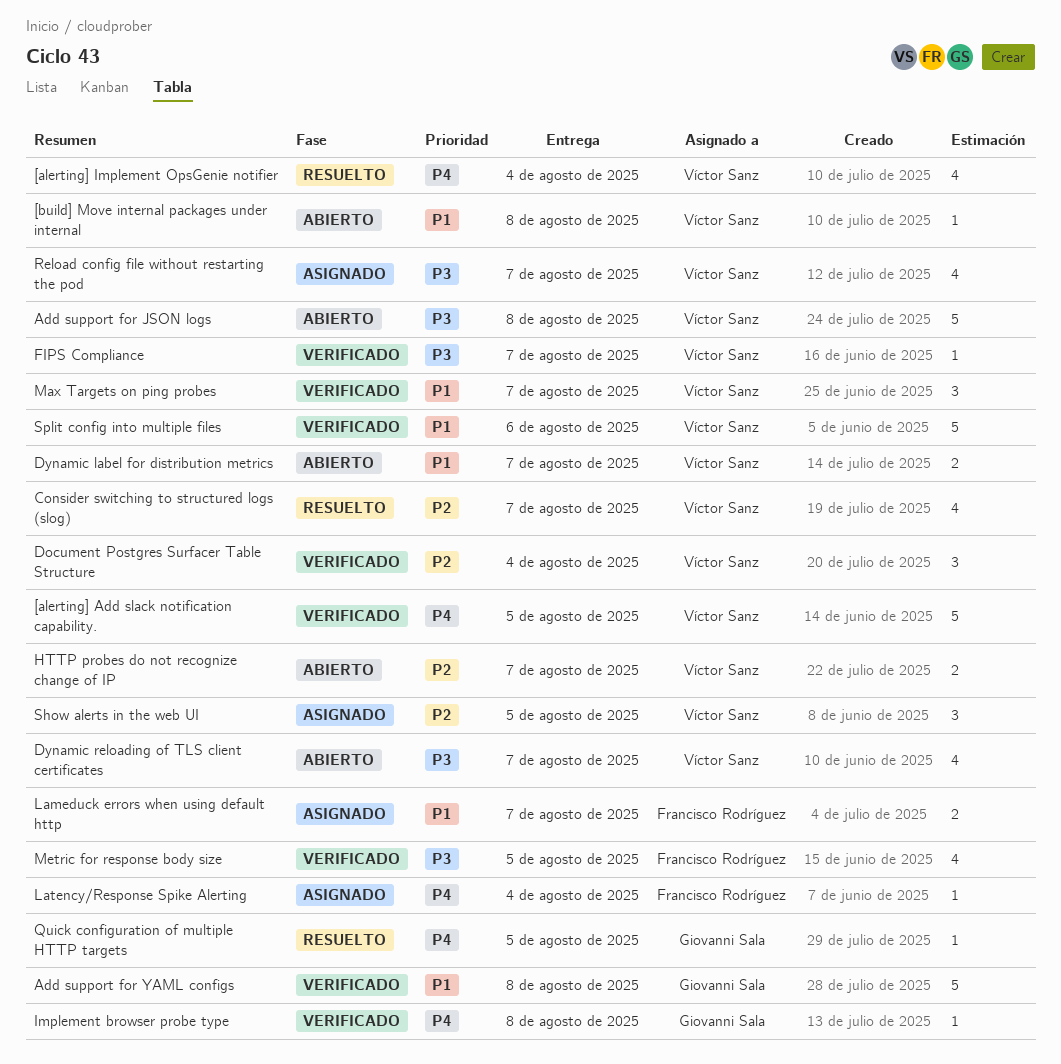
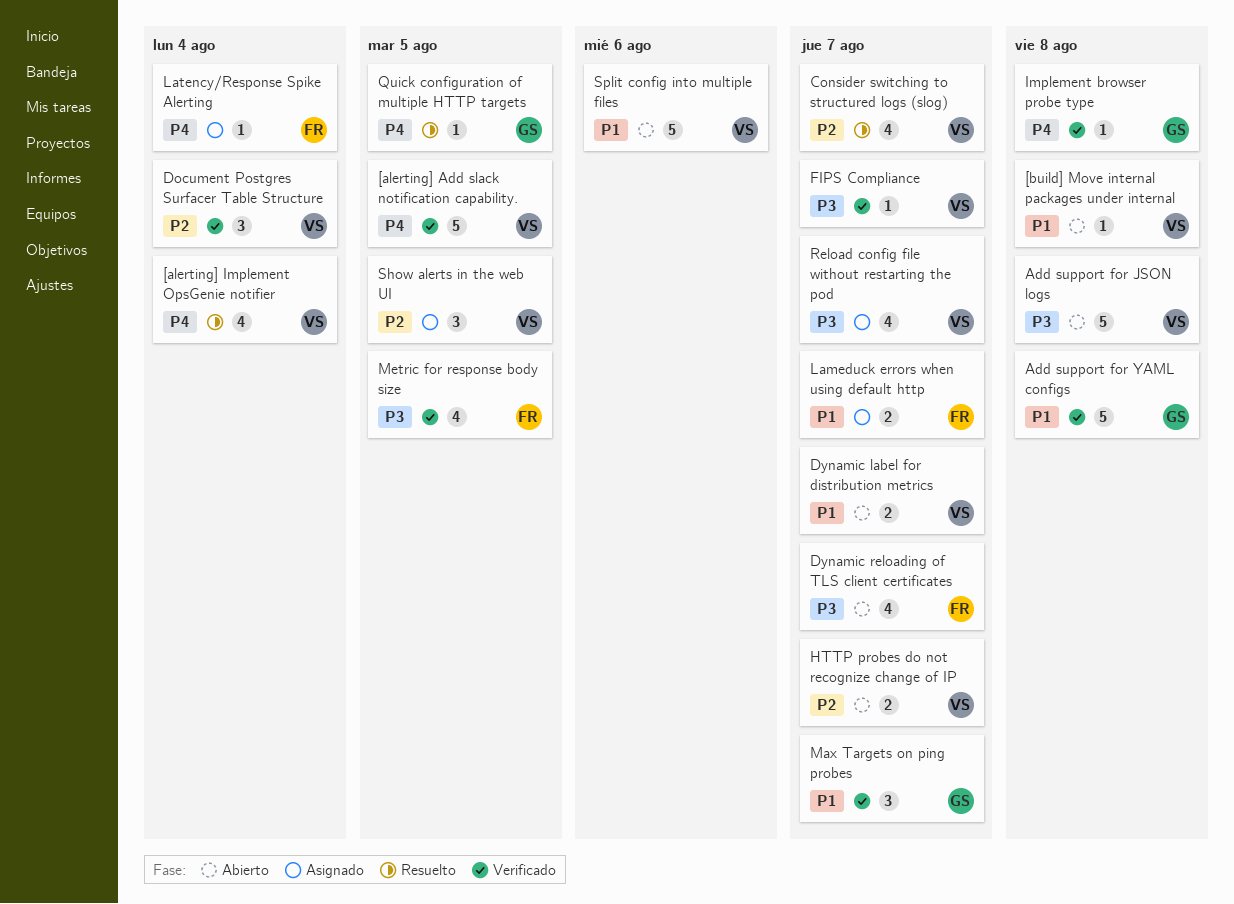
Dynamic reloading of TLS client certificates, owner: Víctor Sanz -> Francisco Rodríguez
Max Targets on ping probes, owner: Víctor Sanz -> Giovanni Sala
Split config into multiple files, status: Verificado -> Abierto

